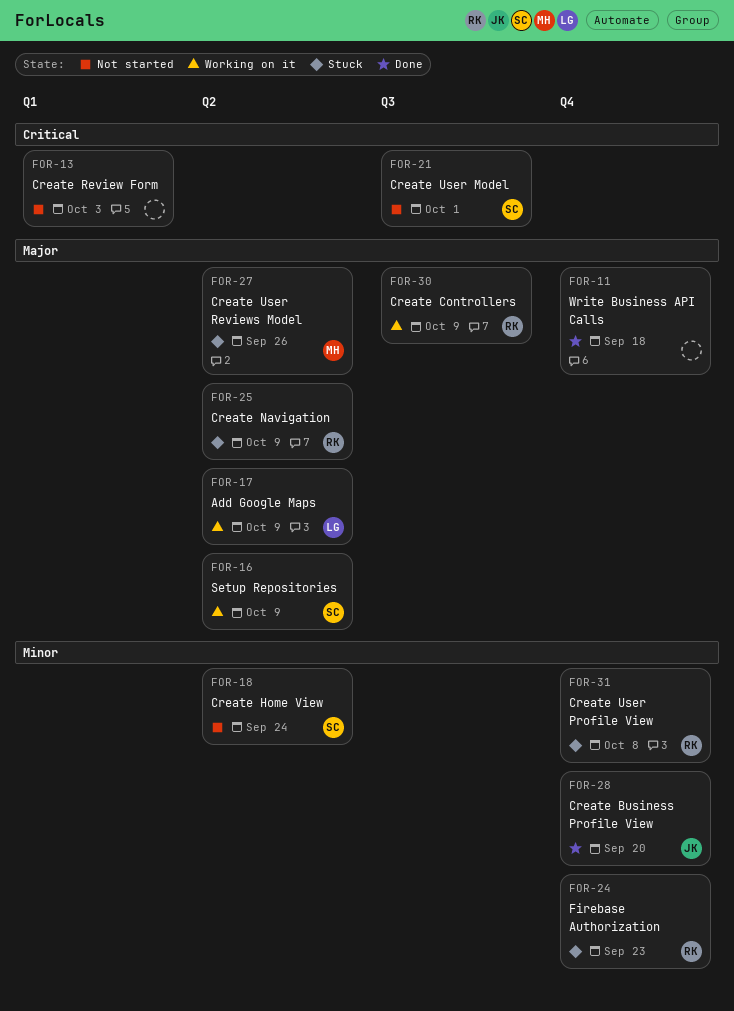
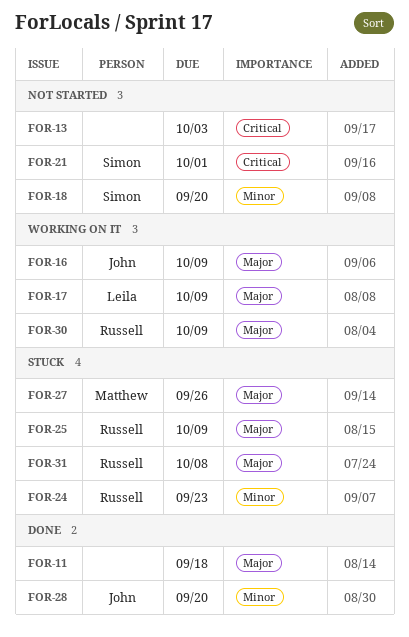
FOR-16, owner: Simon -> John
FOR-18, due: Sep 24 -> Sep 20
FOR-31, priority: Minor -> Major

